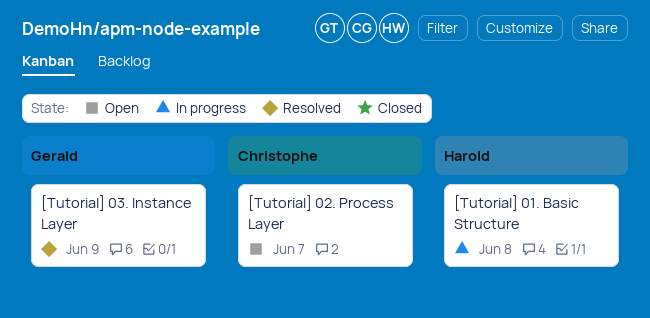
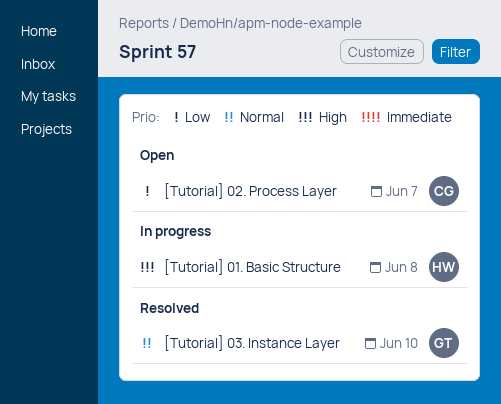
[Tutorial] 03. Instance Layer, due: Jun 9 -> Jun 10

